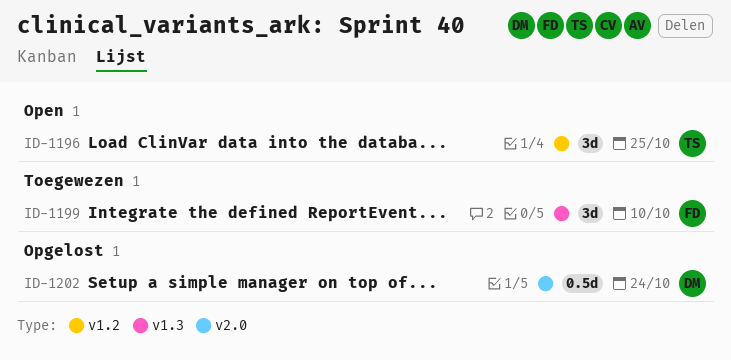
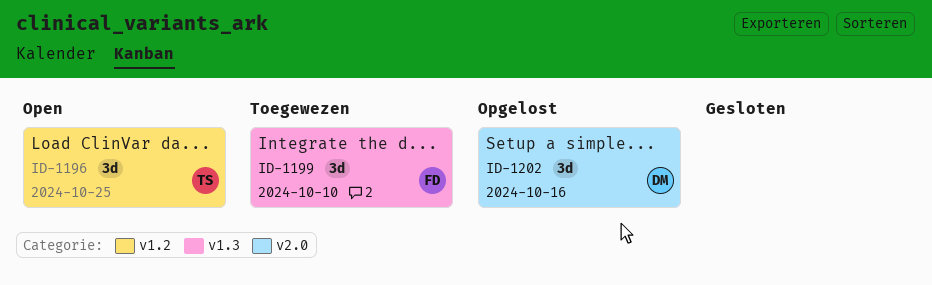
ID-1202, estimate: 0.5d -> 3d
ID-1202, due: Oct 24 -> Oct 16

